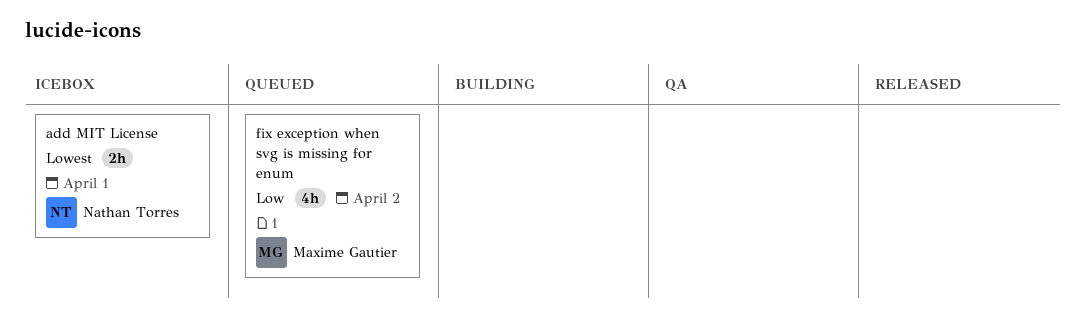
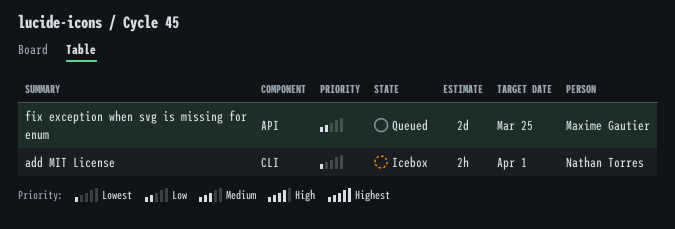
fix exception when svg is missing for enum, estimate: 4h -> 2d
fix exception when svg is missing for enum, due: Apr 2 -> Mar 25

